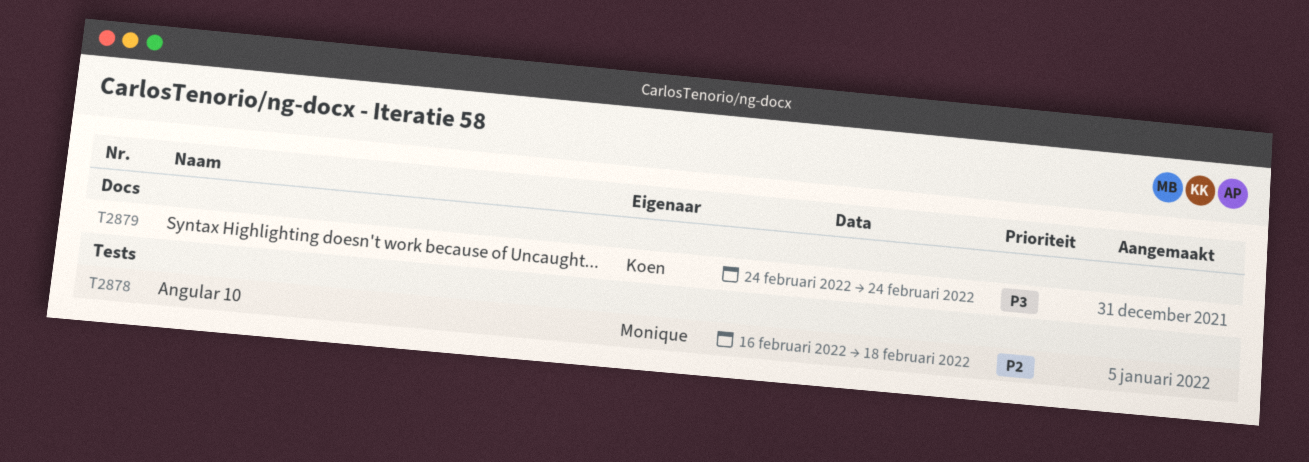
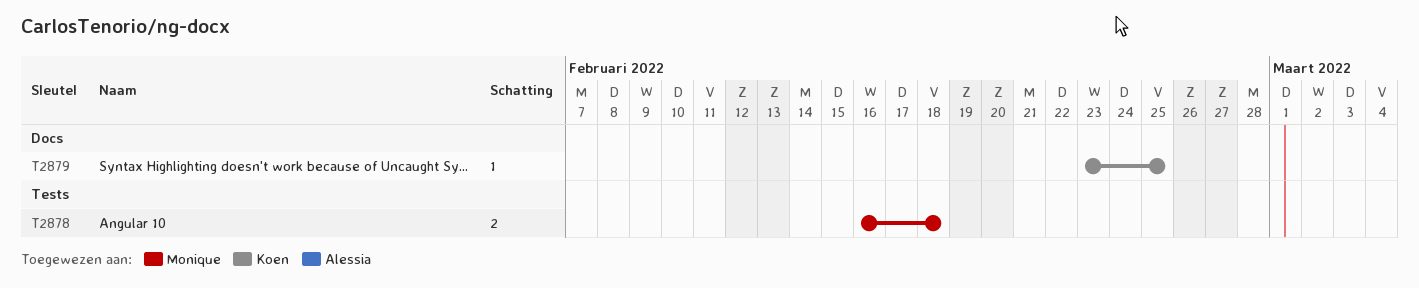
T2879, start: Feb 24 -> Feb 23
T2879, due: Feb 24 -> Feb 25

